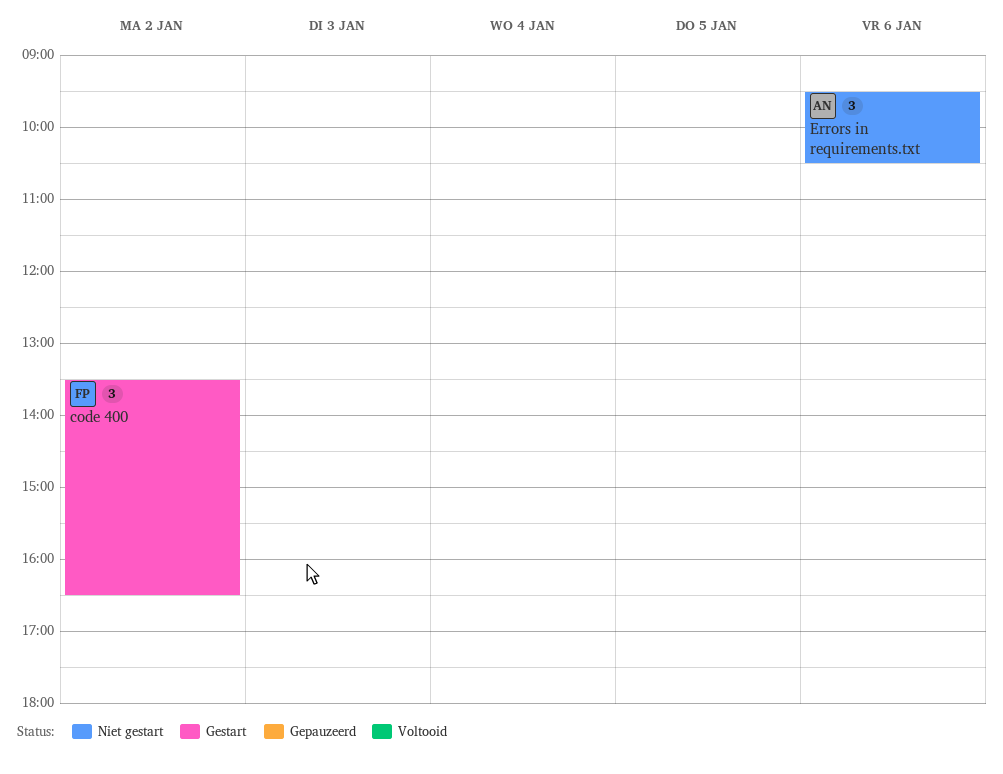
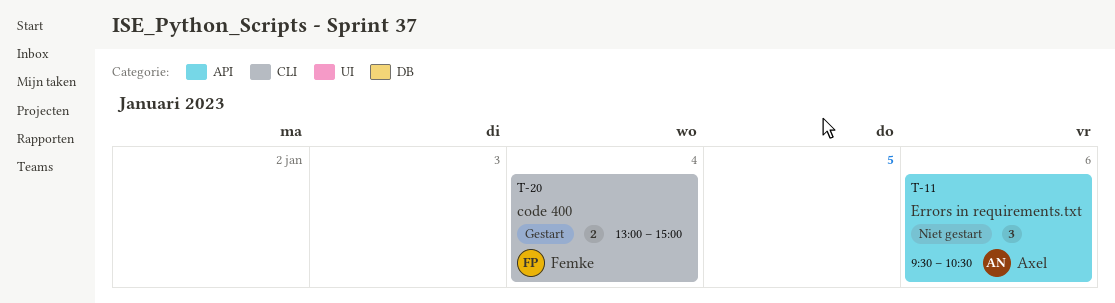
code 400, estimate: 3 -> 2
code 400, day: Jan 2 -> Jan 4
code 400, begins: 13:30 -> 13:00
code 400, ends: 16:30 -> 15:00

